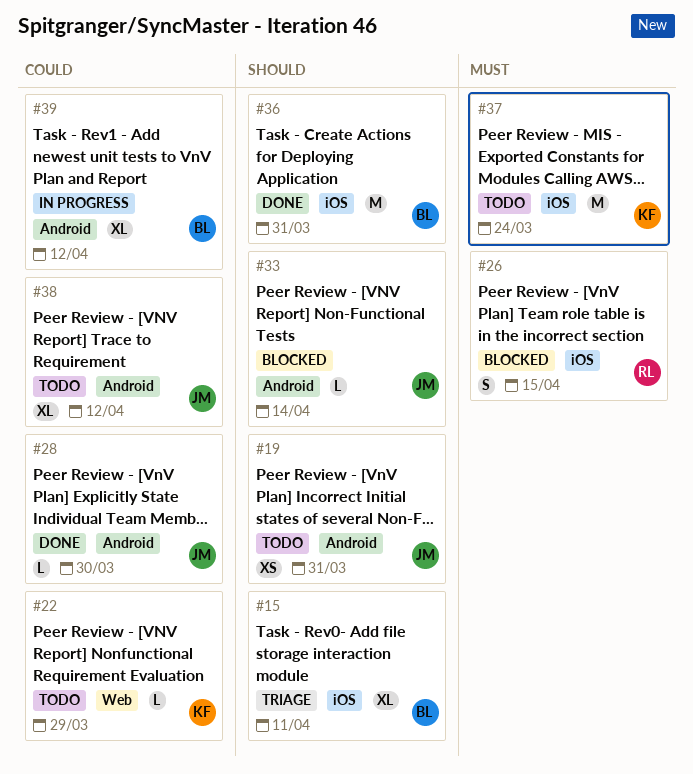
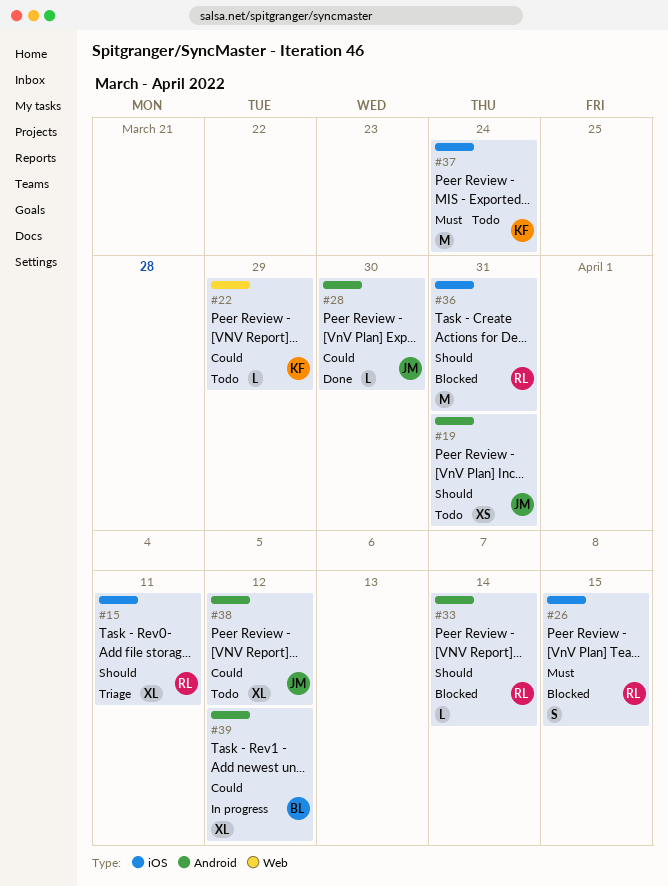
#15, owner: BL -> RL
#33, owner: JM -> RL
#36, status: Done -> Blocked
#36, owner: BL -> RL

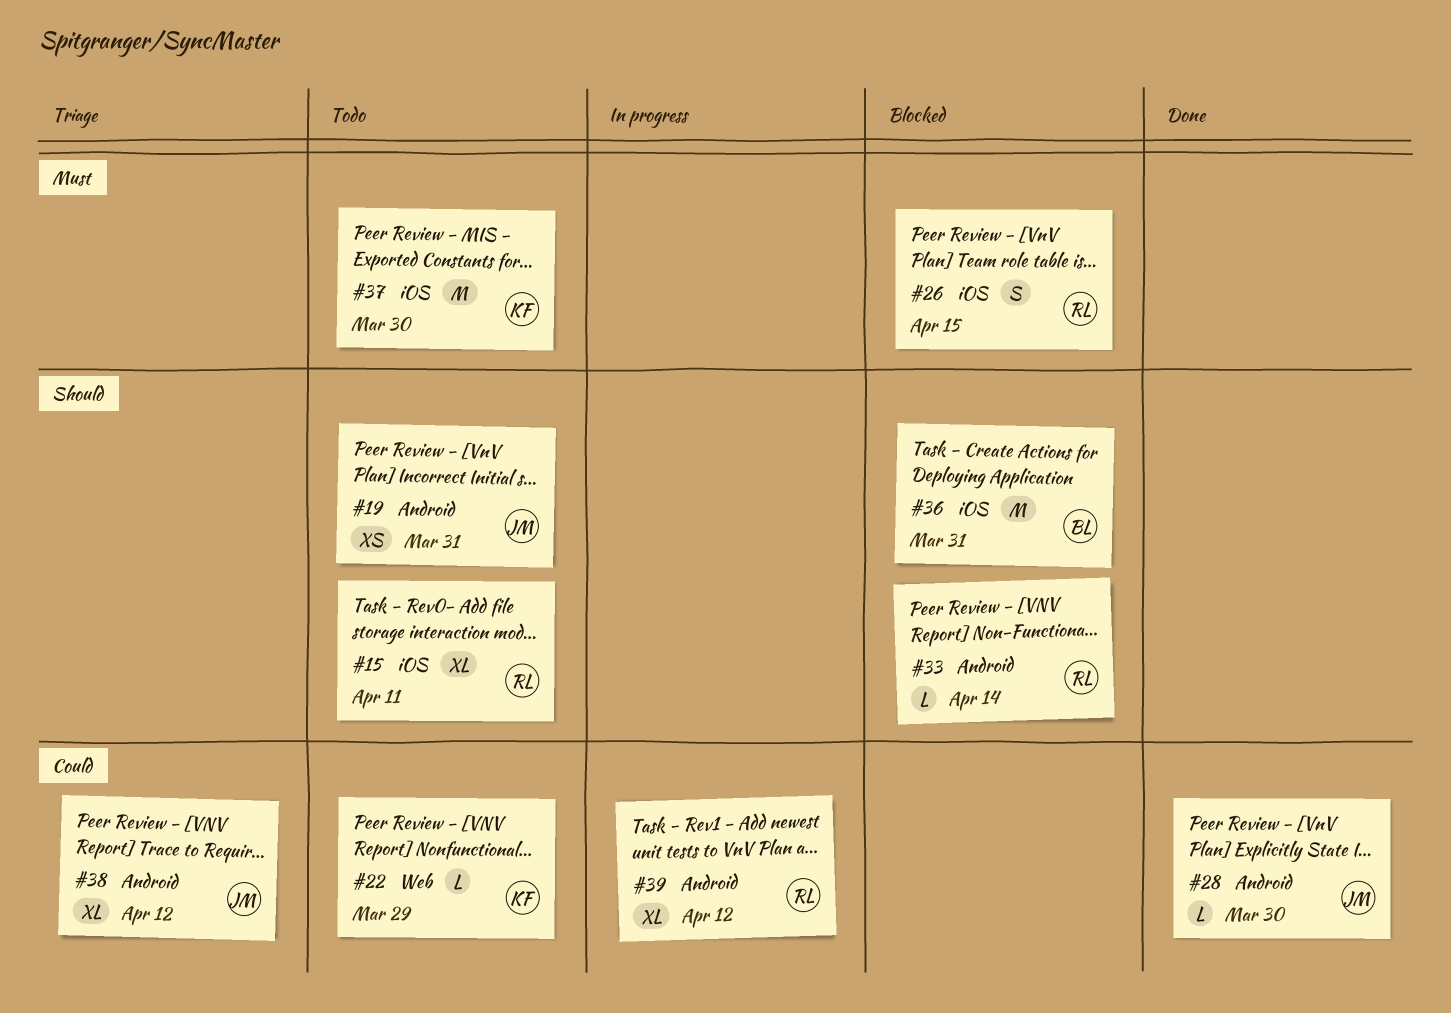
#15, status: Triage -> Todo
#36, owner: RL -> BL
#37, due: Mar 24 -> Mar 30
#38, status: Todo -> Triage
#39, owner: BL -> RL

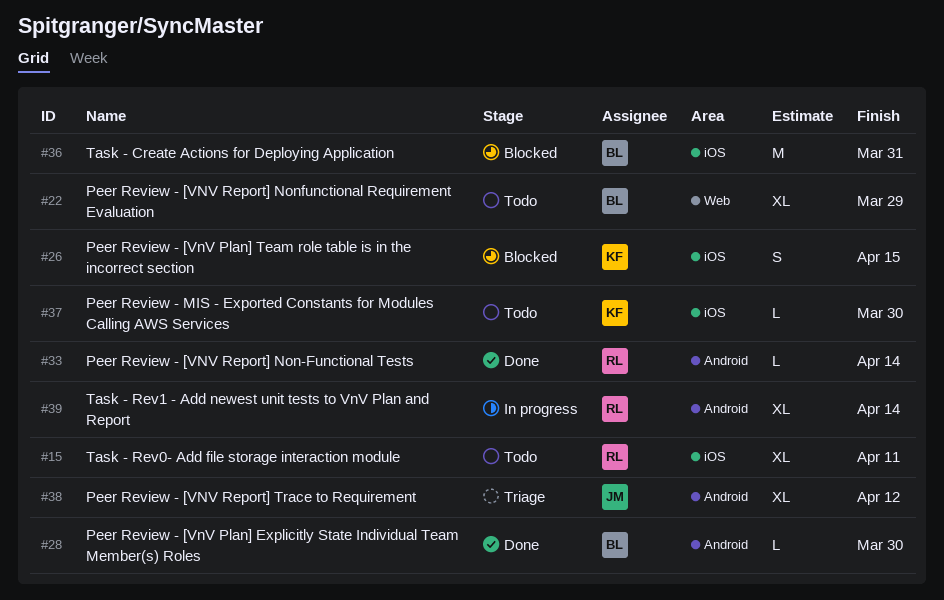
#19: present -> none
#22, owner: KF -> BL
#22, estimate: L -> XL
#26, owner: RL -> KF
#28, owner: JM -> BL
#33, status: Blocked -> Done
#37, estimate: M -> L
#39, due: Apr 12 -> Apr 14

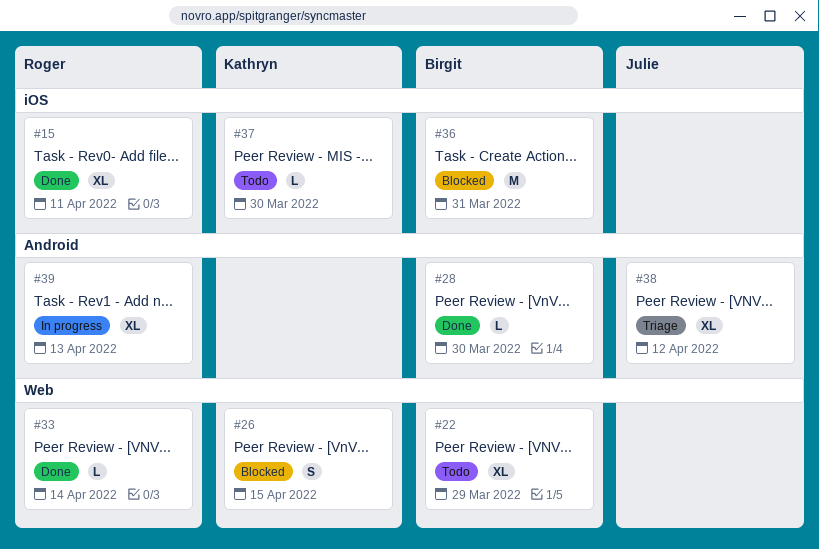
#15, status: Todo -> Done
#26, label: iOS -> Web
#33, label: Android -> Web
#39, due: Apr 14 -> Apr 13

